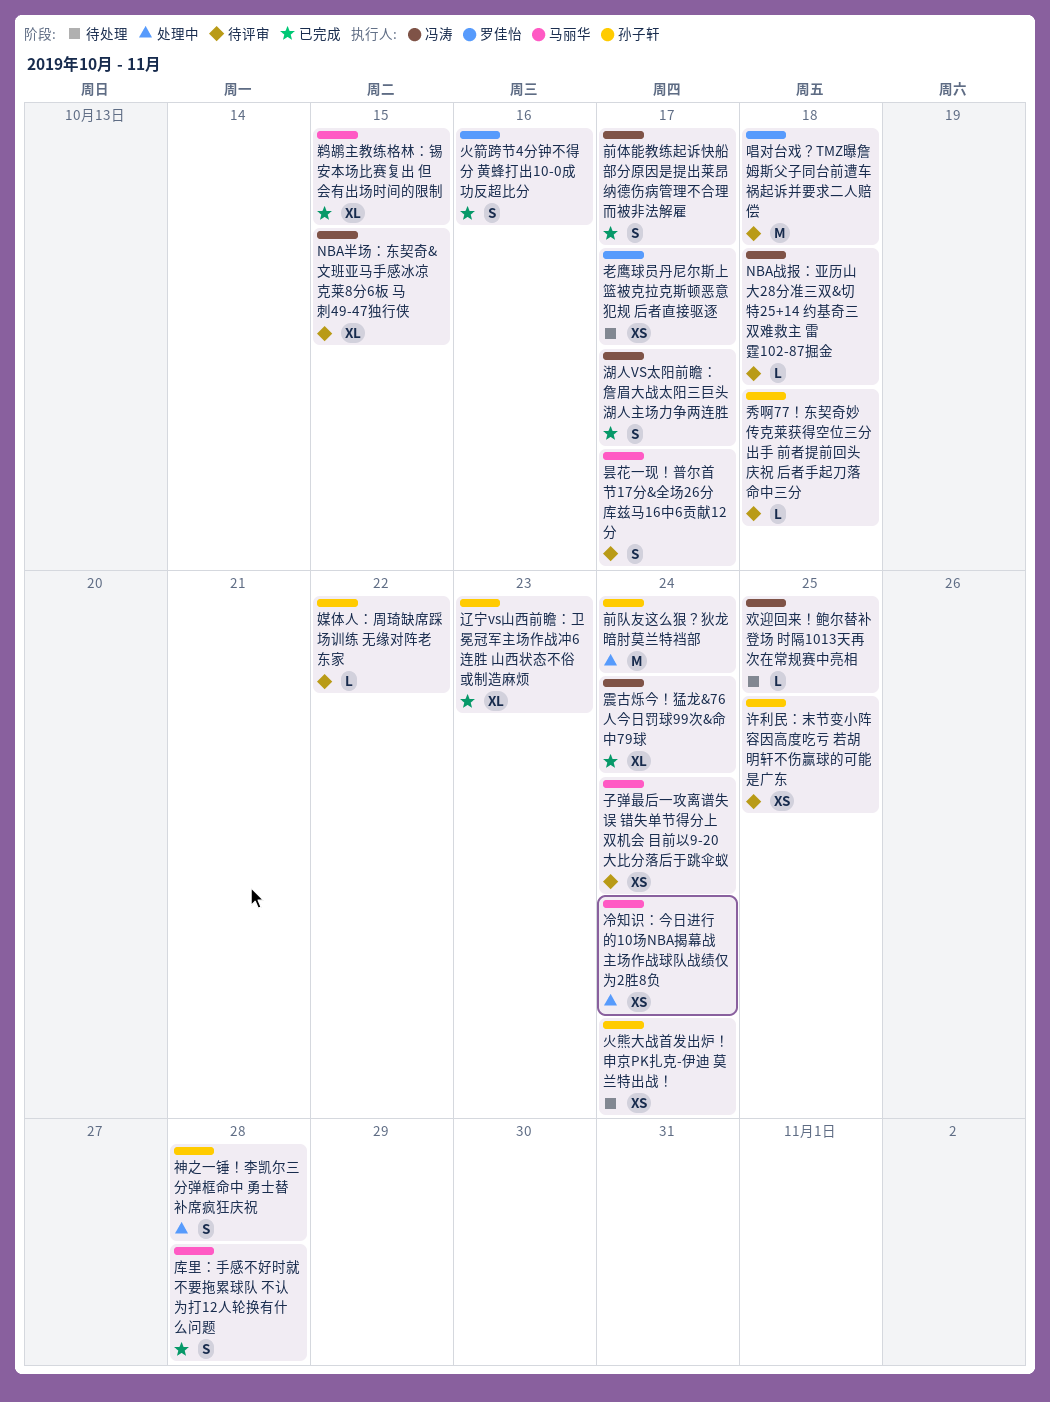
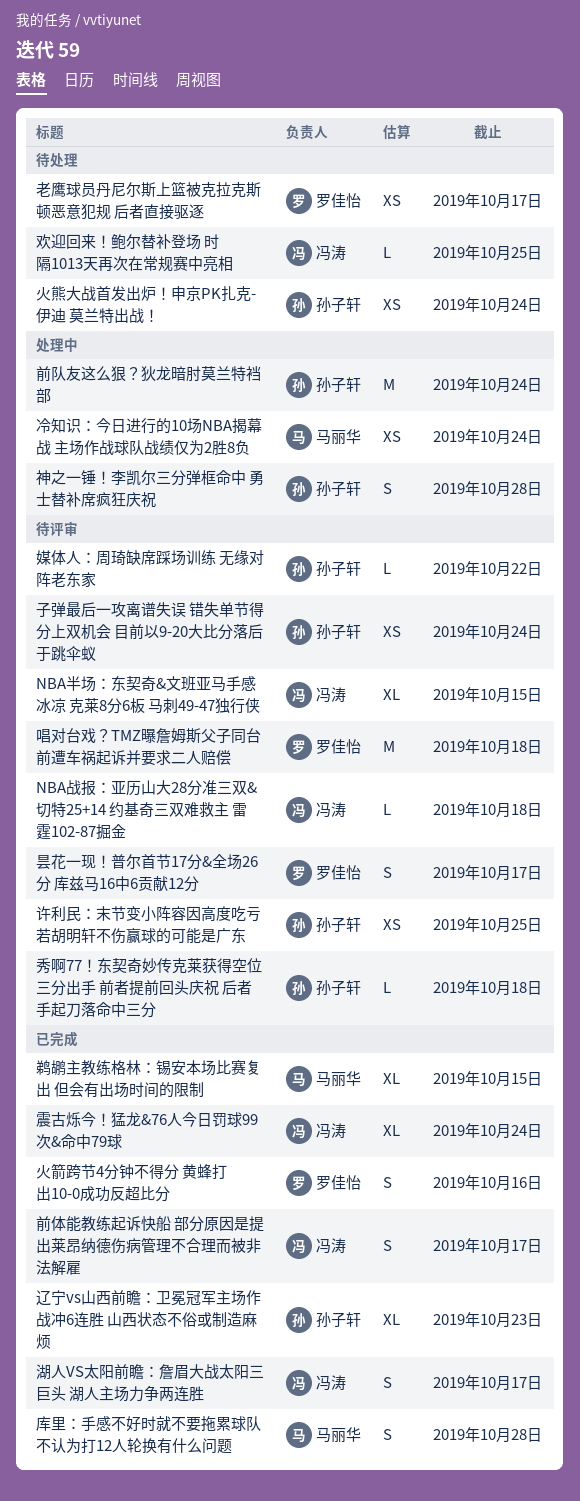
子弹最后一攻离谱失误 错失单节得分上双机会 目前以9-20大比分落后于跳伞蚁, owner: 马丽华 -> 孙子轩
昙花一现！普尔首节17分&全场26分 库兹马16中6贡献12分, owner: 马丽华 -> 罗佳怡

